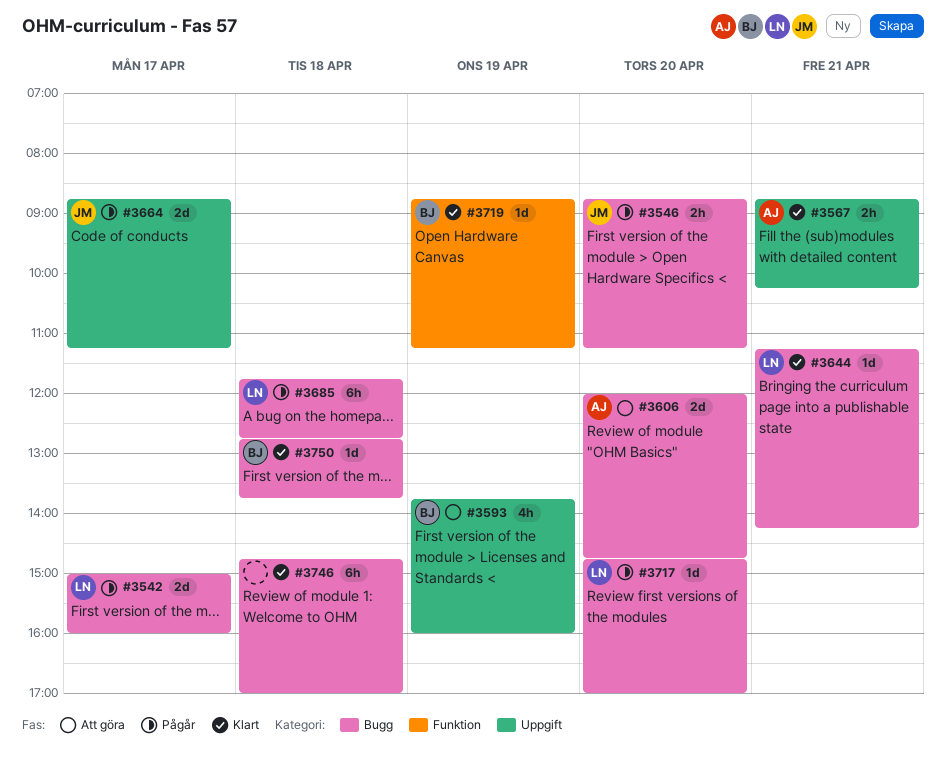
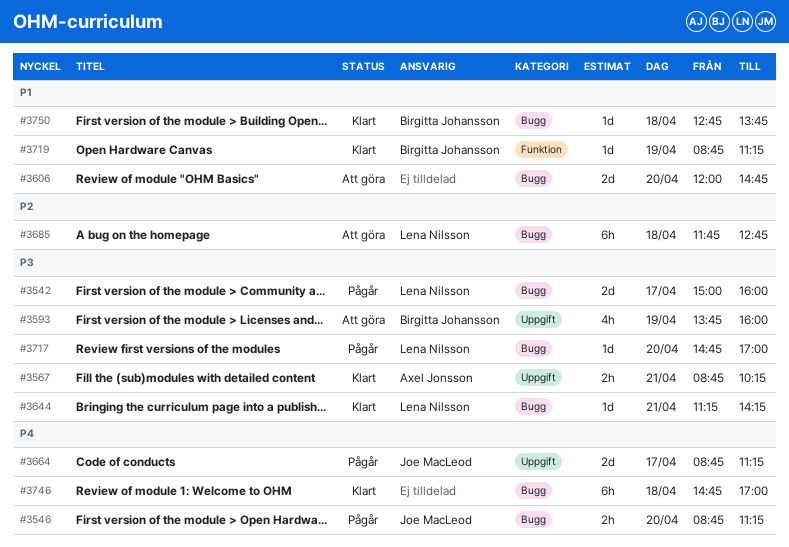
#3606, owner: Axel Jonsson -> none
#3685, status: Pågår -> Att göra

